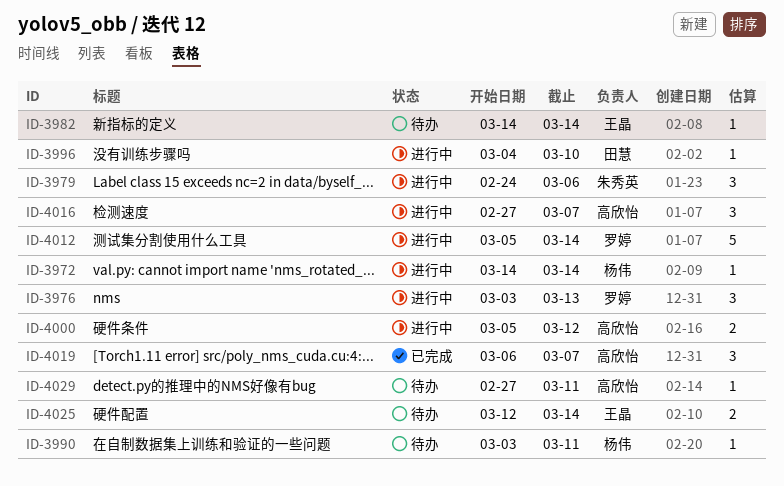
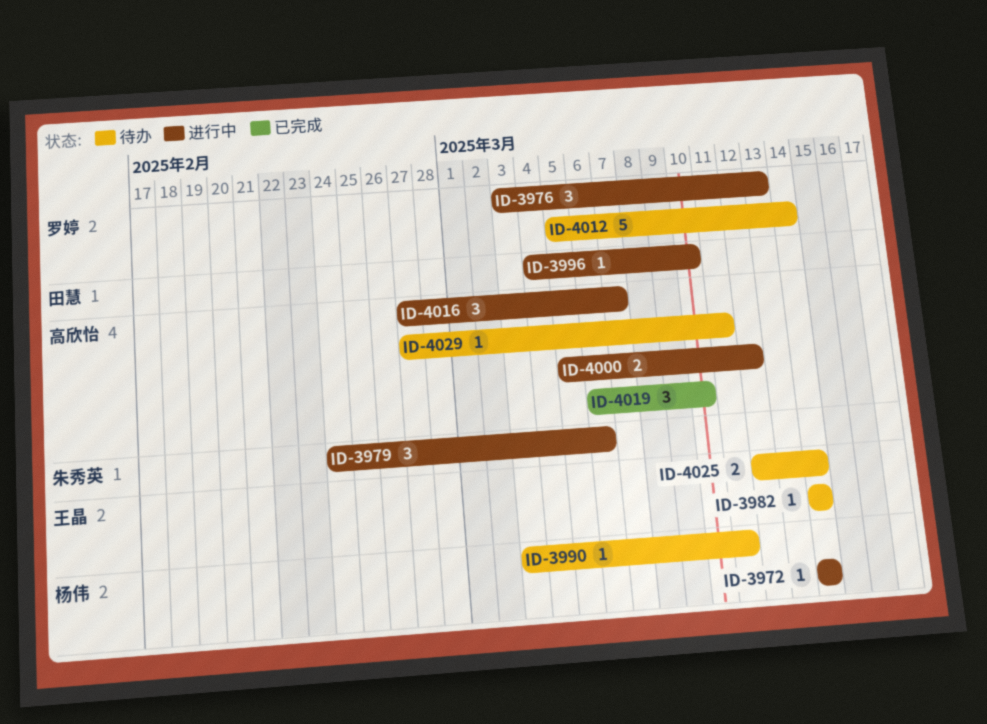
ID-4012, status: 进行中 -> 待办
ID-4019, due: Mar 7 -> Mar 10

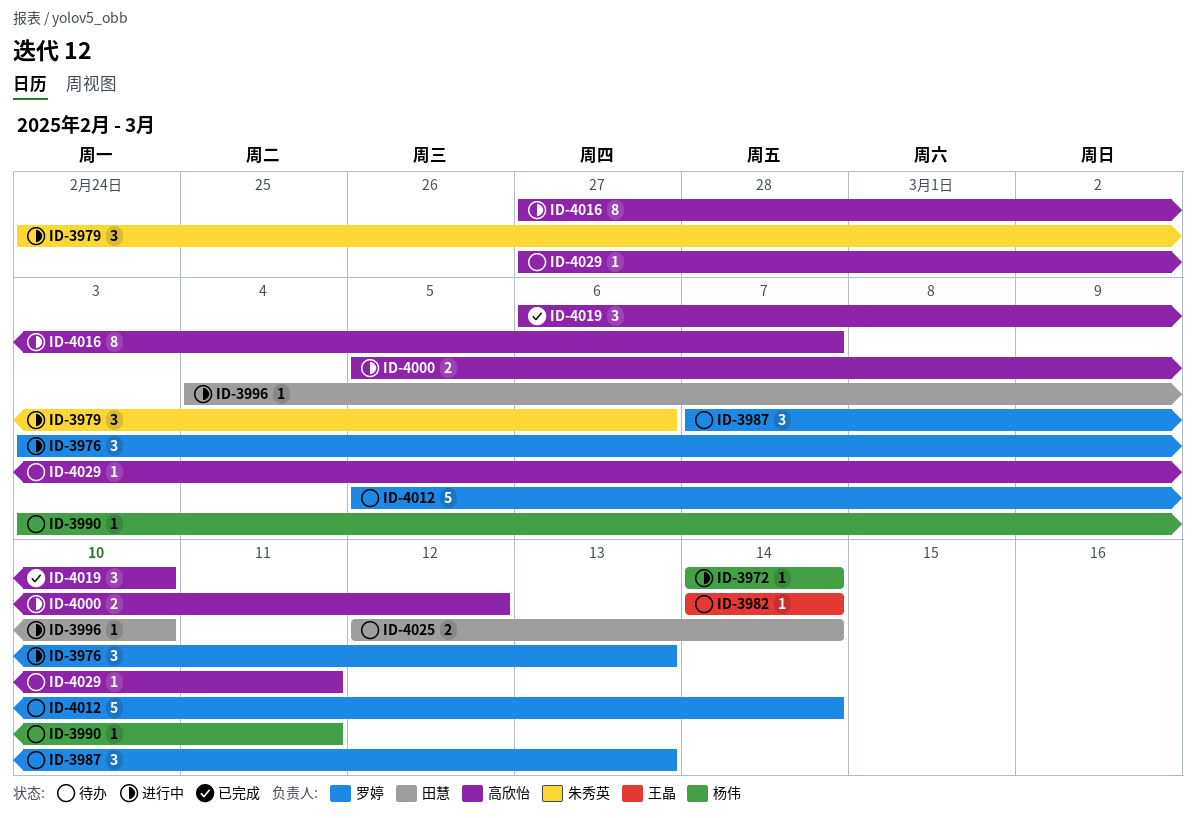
ID-3987: none -> present
ID-4016, estimate: 3 -> 8
ID-4025, owner: 王晶 -> 田慧

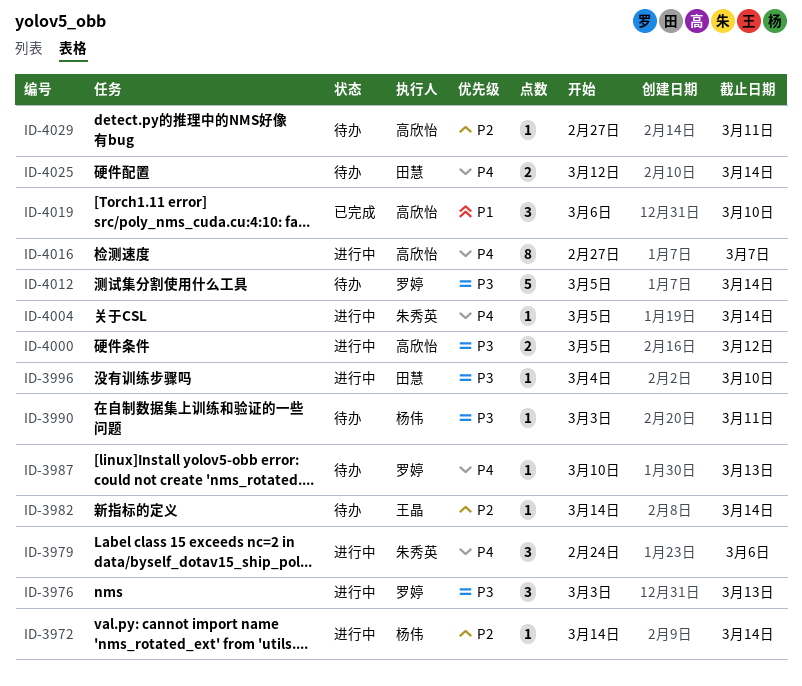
ID-3987, estimate: 3 -> 1
ID-3987, start: Mar 7 -> Mar 10
ID-4004: none -> present

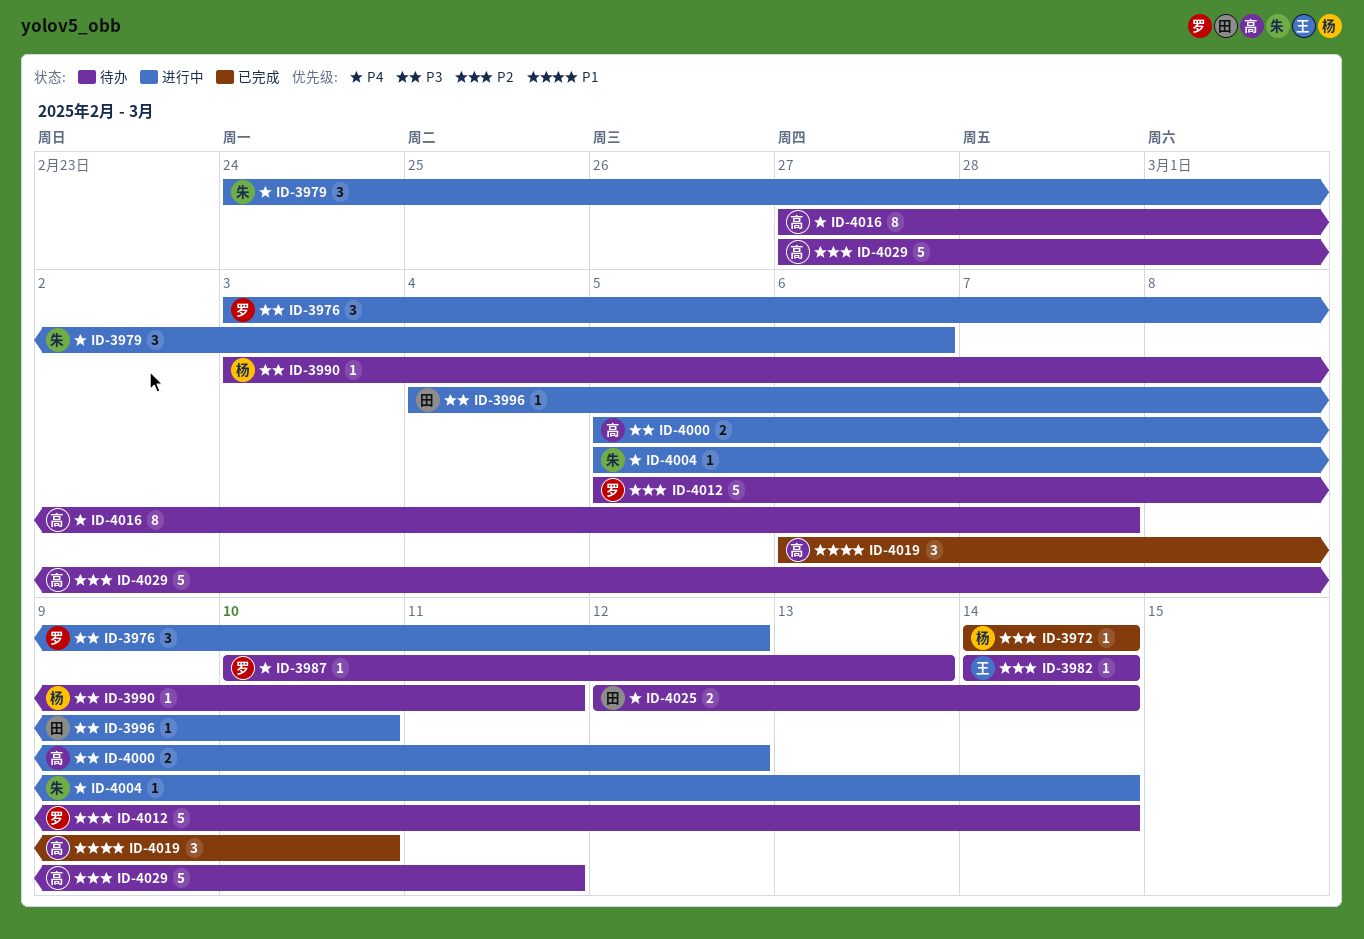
ID-3972, status: 进行中 -> 已完成
ID-3976, due: Mar 13 -> Mar 12
ID-4012, priority: P3 -> P2
ID-4016, status: 进行中 -> 待办
ID-4029, estimate: 1 -> 5

